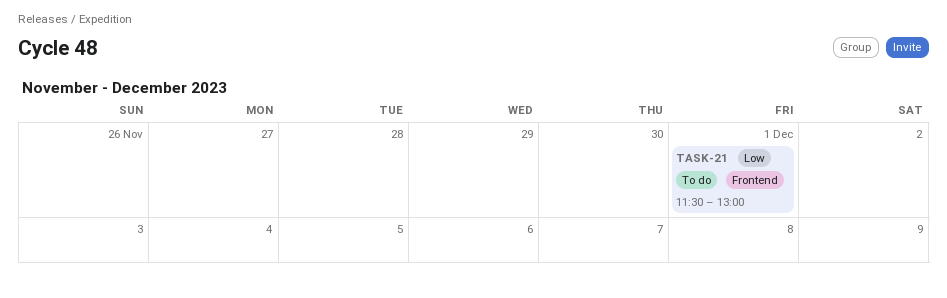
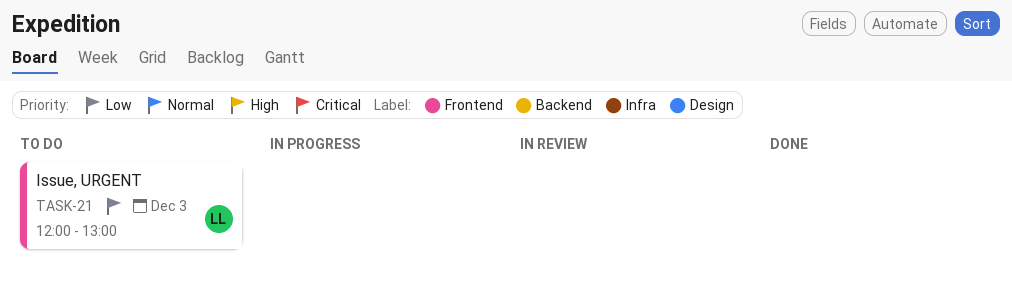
TASK-21, day: Dec 1 -> Dec 3
TASK-21, begins: 11:30 -> 12:00

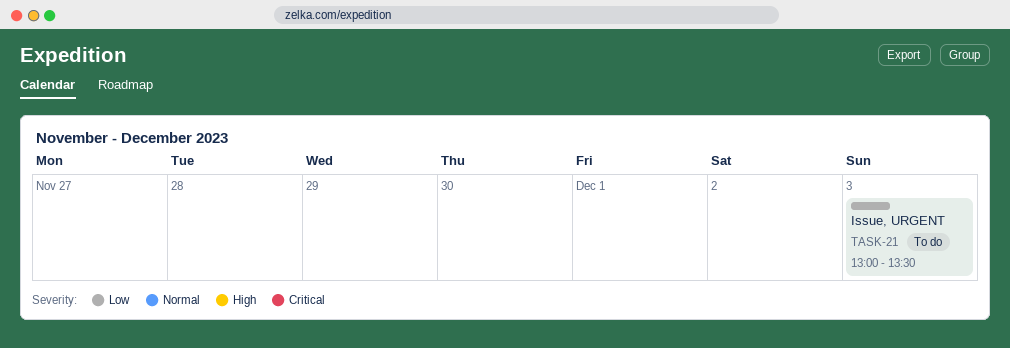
TASK-21, begins: 12:00 -> 13:00
TASK-21, ends: 13:00 -> 13:30

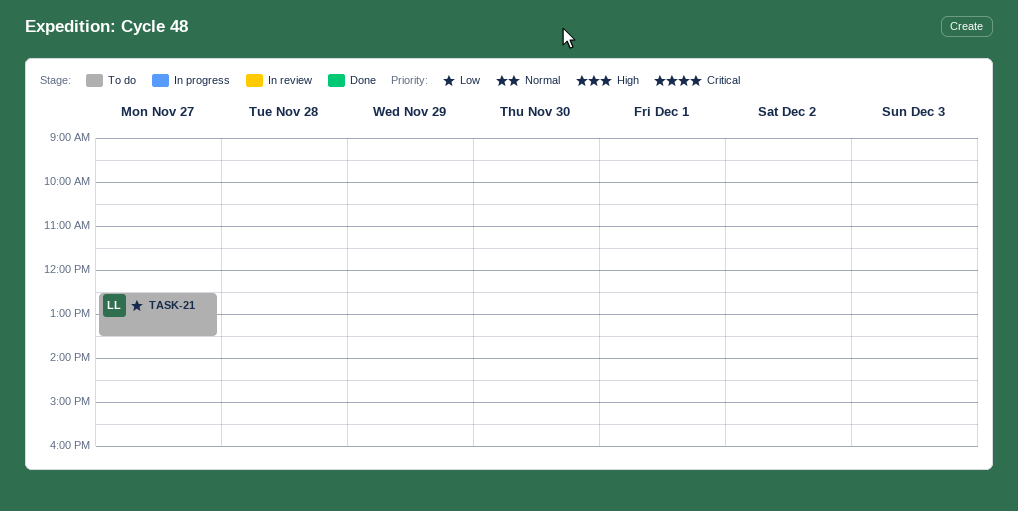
TASK-21, day: Dec 3 -> Nov 27
TASK-21, begins: 13:00 -> 12:30

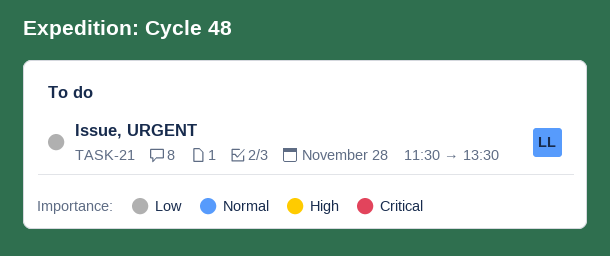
TASK-21, day: Nov 27 -> Nov 28
TASK-21, begins: 12:30 -> 11:30

